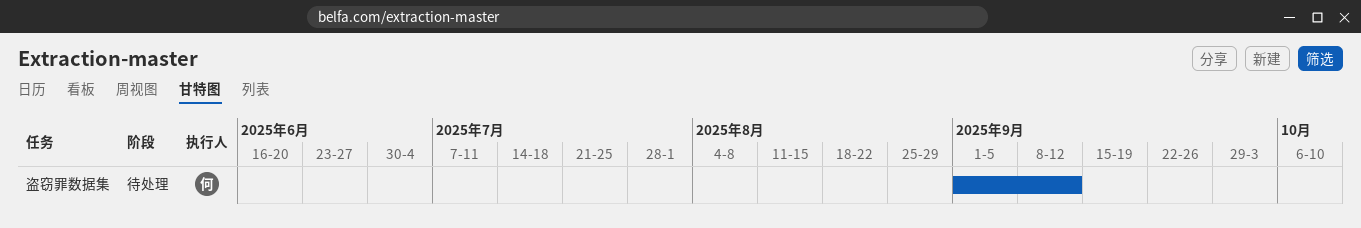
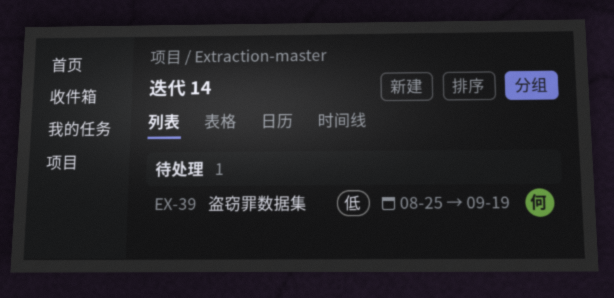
盗窃罪数据集, start: Sep 1 -> Aug 25
盗窃罪数据集, due: Sep 12 -> Sep 19

